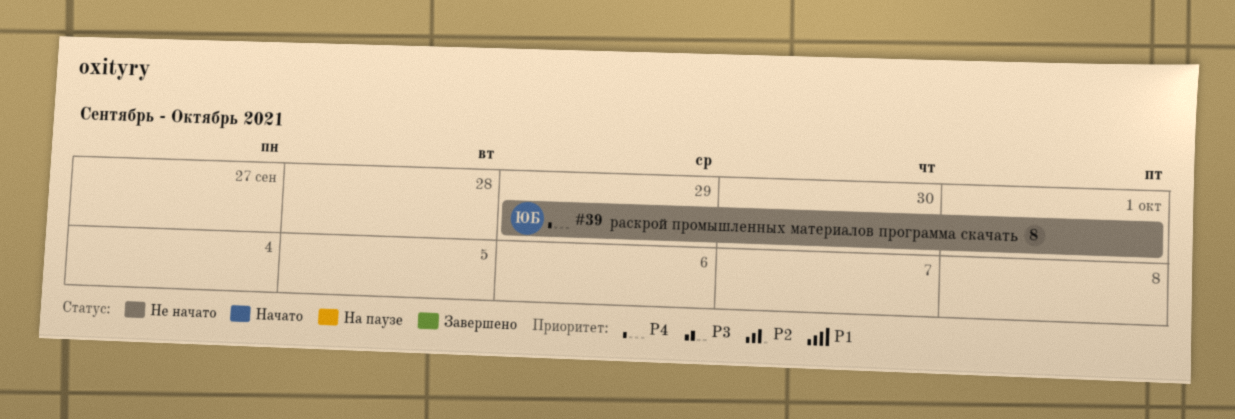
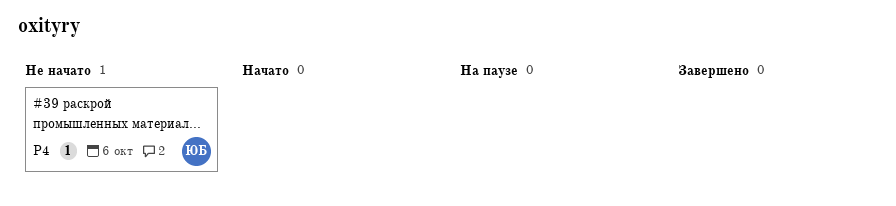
#39, estimate: 8 -> 1
#39, due: Oct 1 -> Oct 6

